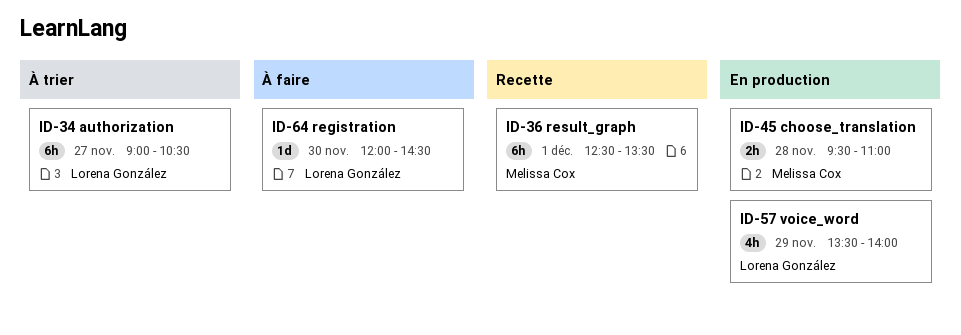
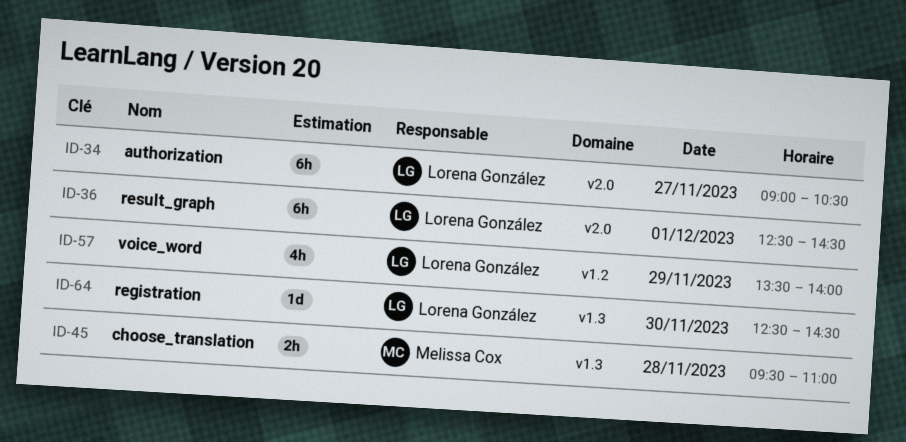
ID-36, owner: Melissa Cox -> Lorena González
ID-36, ends: 13:30 -> 14:30
ID-64, begins: 12:00 -> 12:30

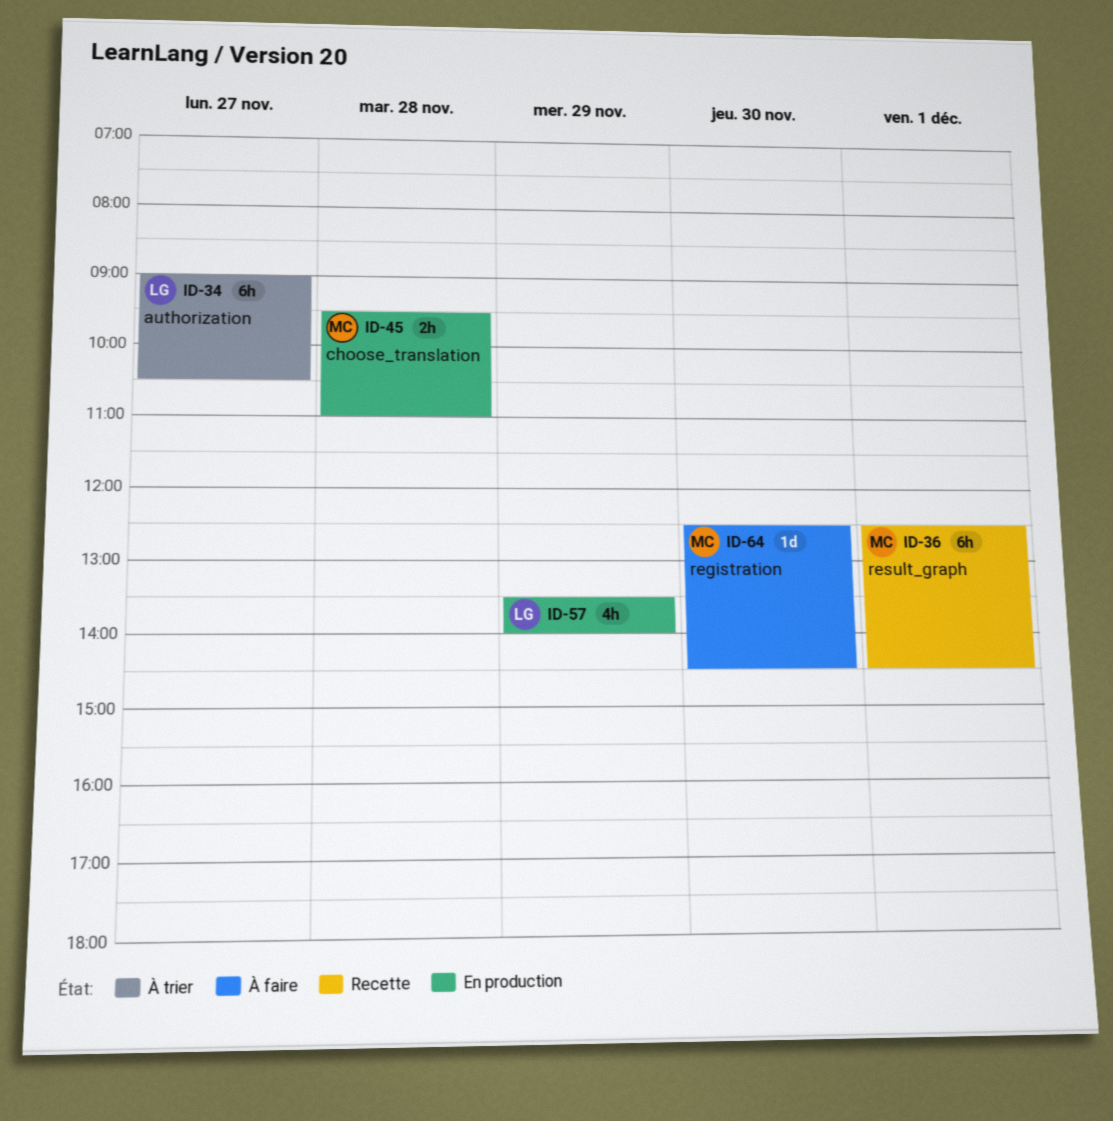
ID-36, owner: Lorena González -> Melissa Cox
ID-64, owner: Lorena González -> Melissa Cox

